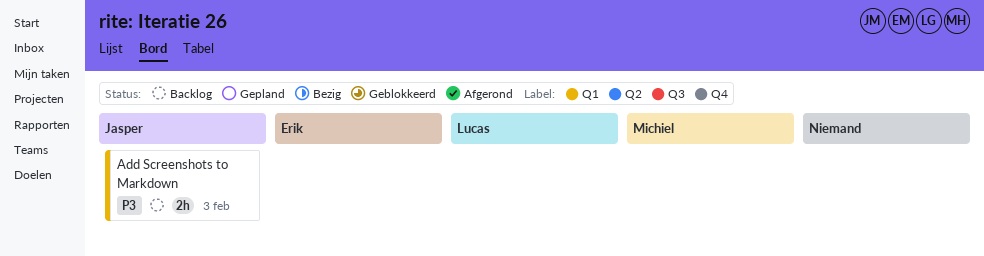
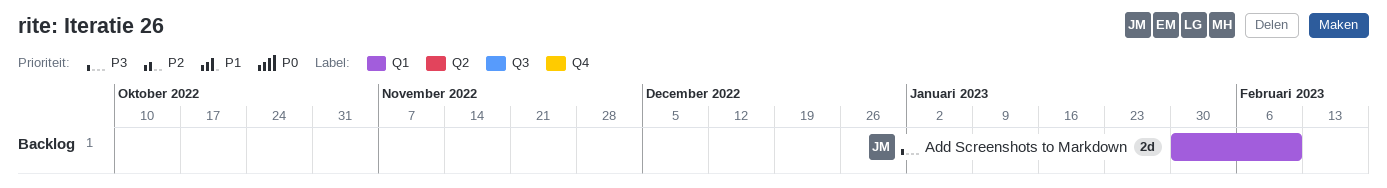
Add Screenshots to Markdown, estimate: 2h -> 2d
Add Screenshots to Markdown, due: Feb 3 -> Feb 10

